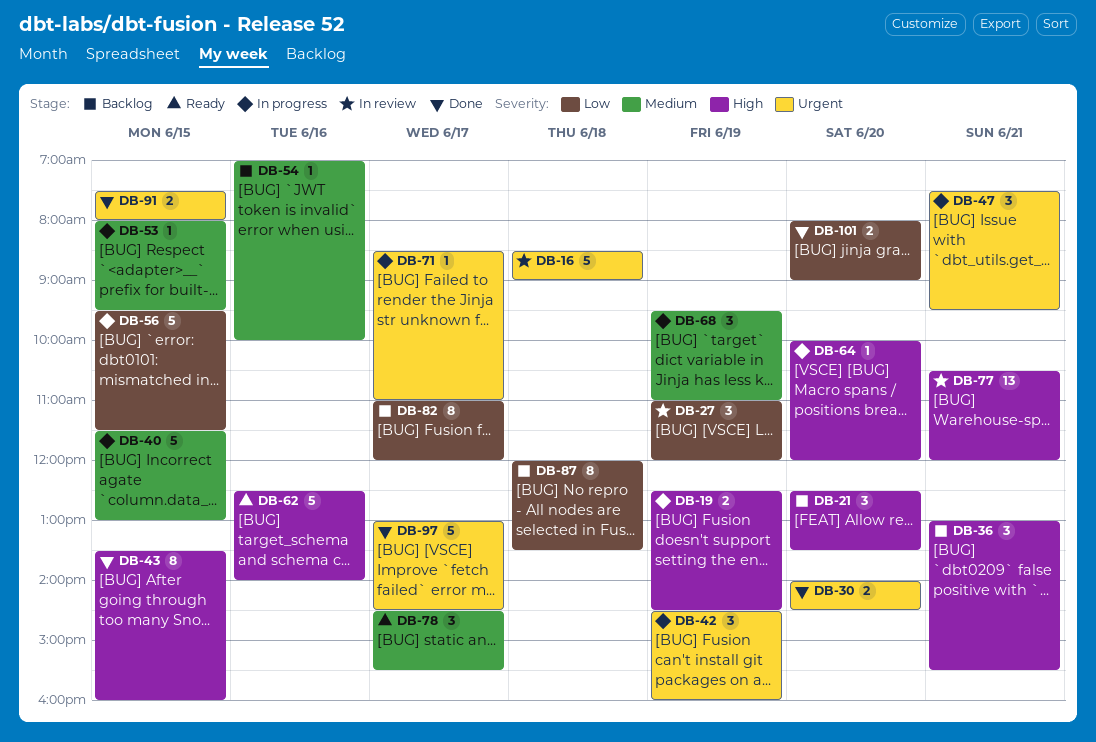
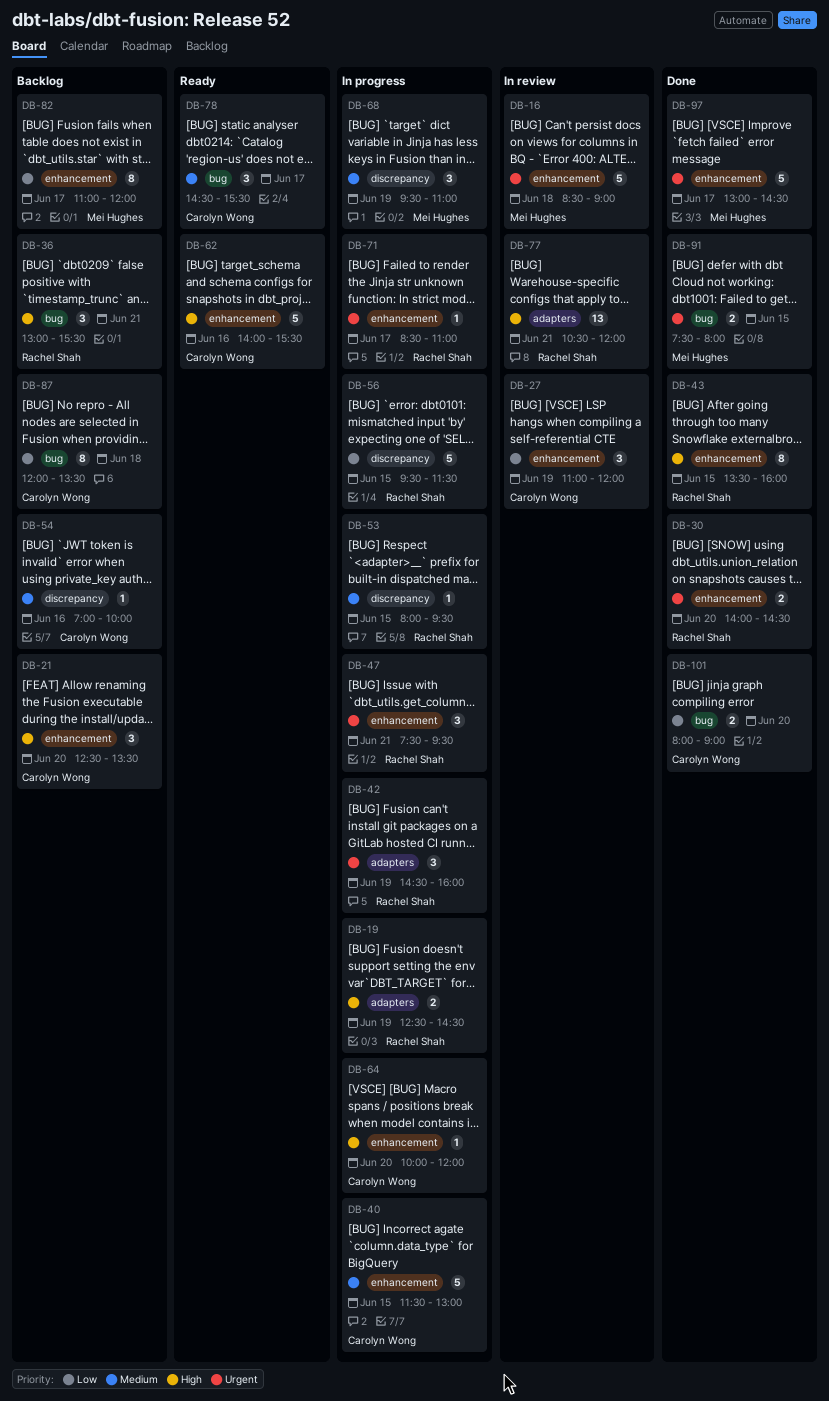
DB-62, begins: 12:30 -> 14:00
DB-62, ends: 14:00 -> 15:30

